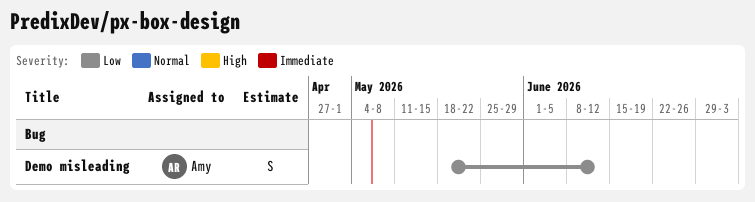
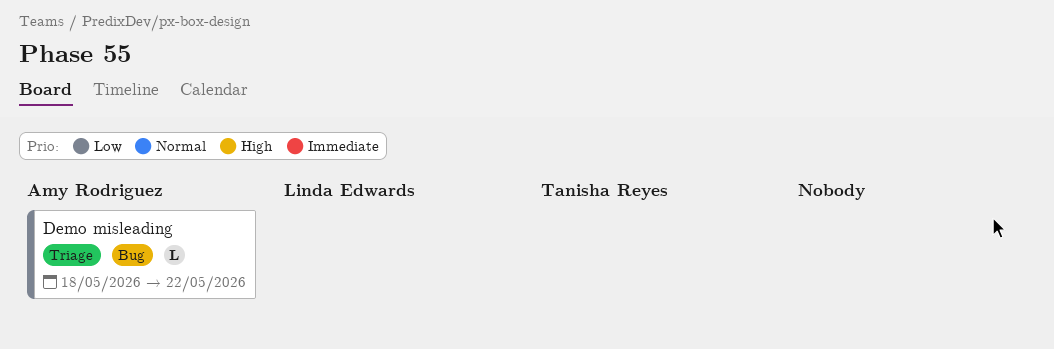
Demo misleading, estimate: S -> L
Demo misleading, due: Jun 12 -> May 22

